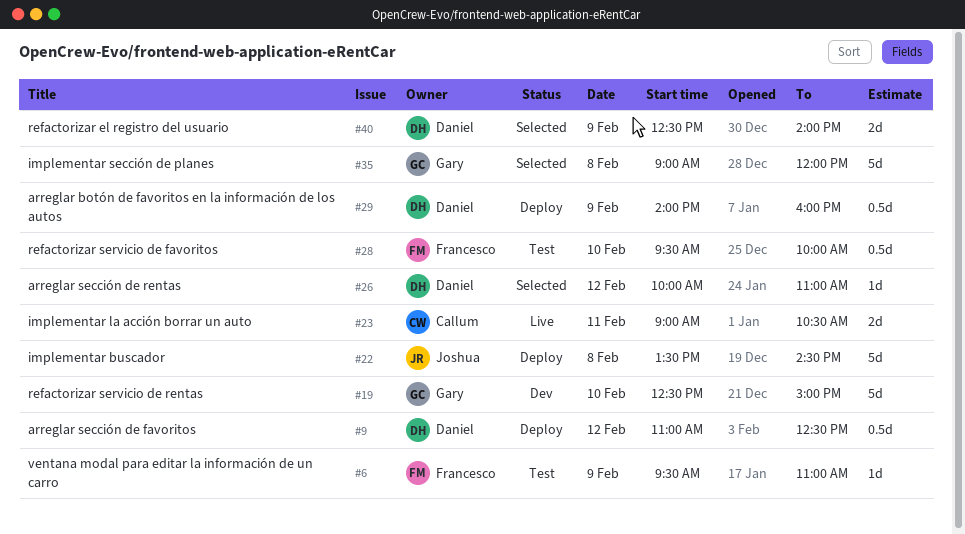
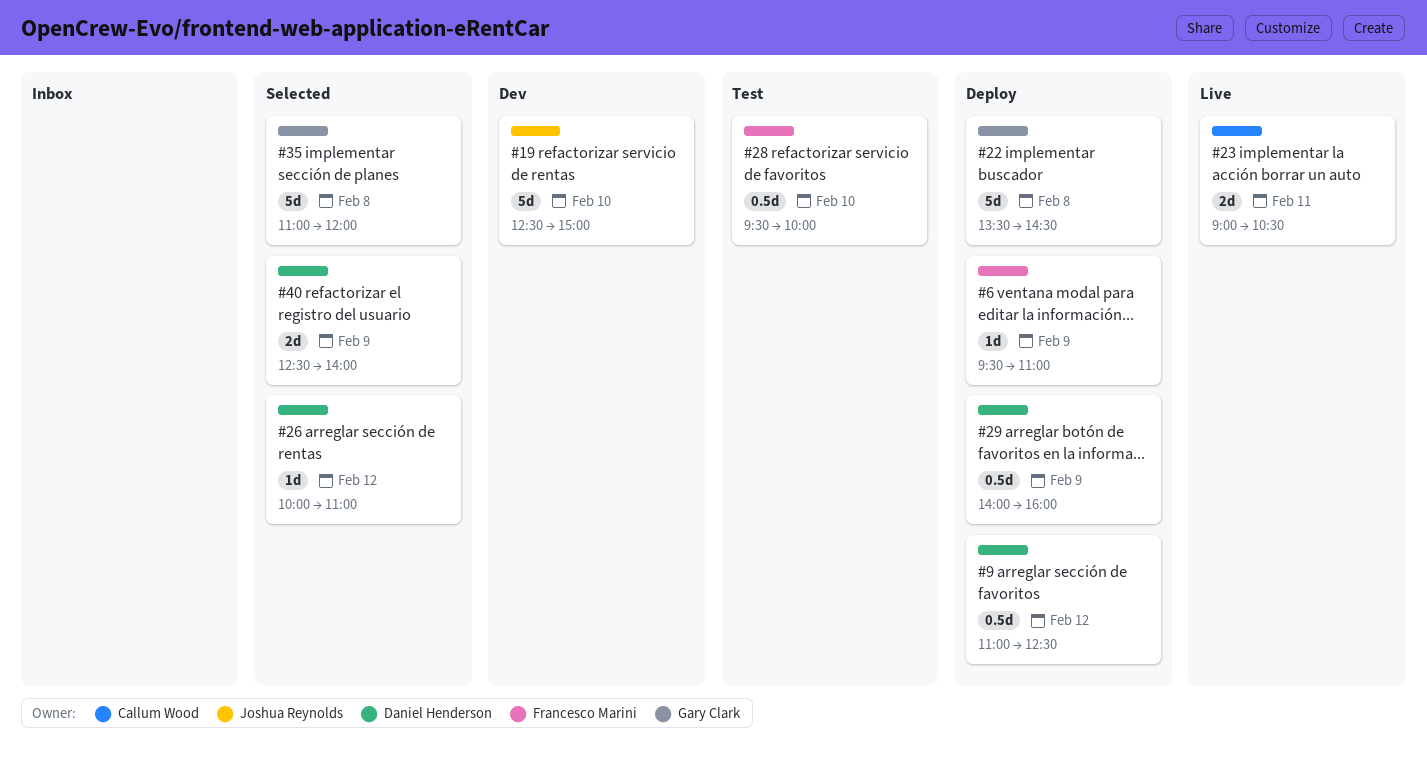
#6, status: Test -> Deploy
#19, owner: Gary Clark -> Joshua Reynolds
#22, owner: Joshua Reynolds -> Gary Clark
#35, begins: 09:00 -> 11:00

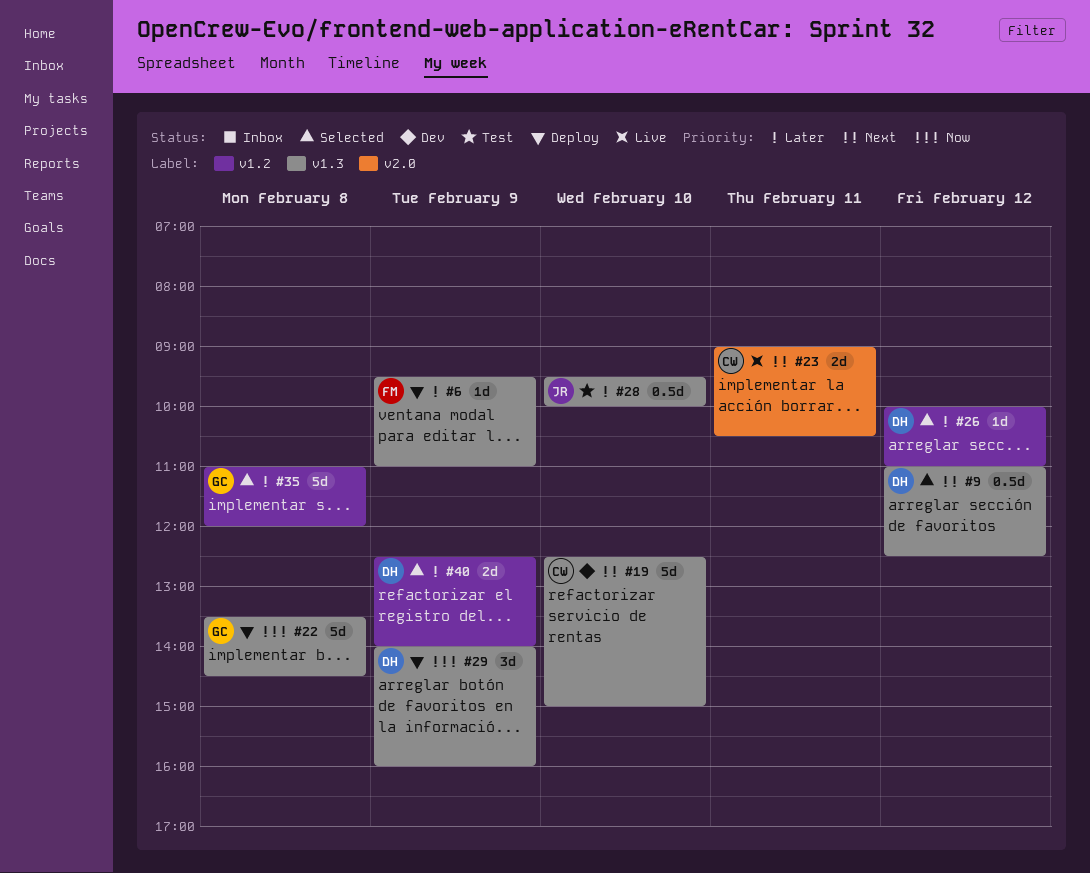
#9, status: Deploy -> Selected
#19, owner: Joshua Reynolds -> Callum Wood
#28, owner: Francesco Marini -> Joshua Reynolds
#29, estimate: 0.5d -> 3d

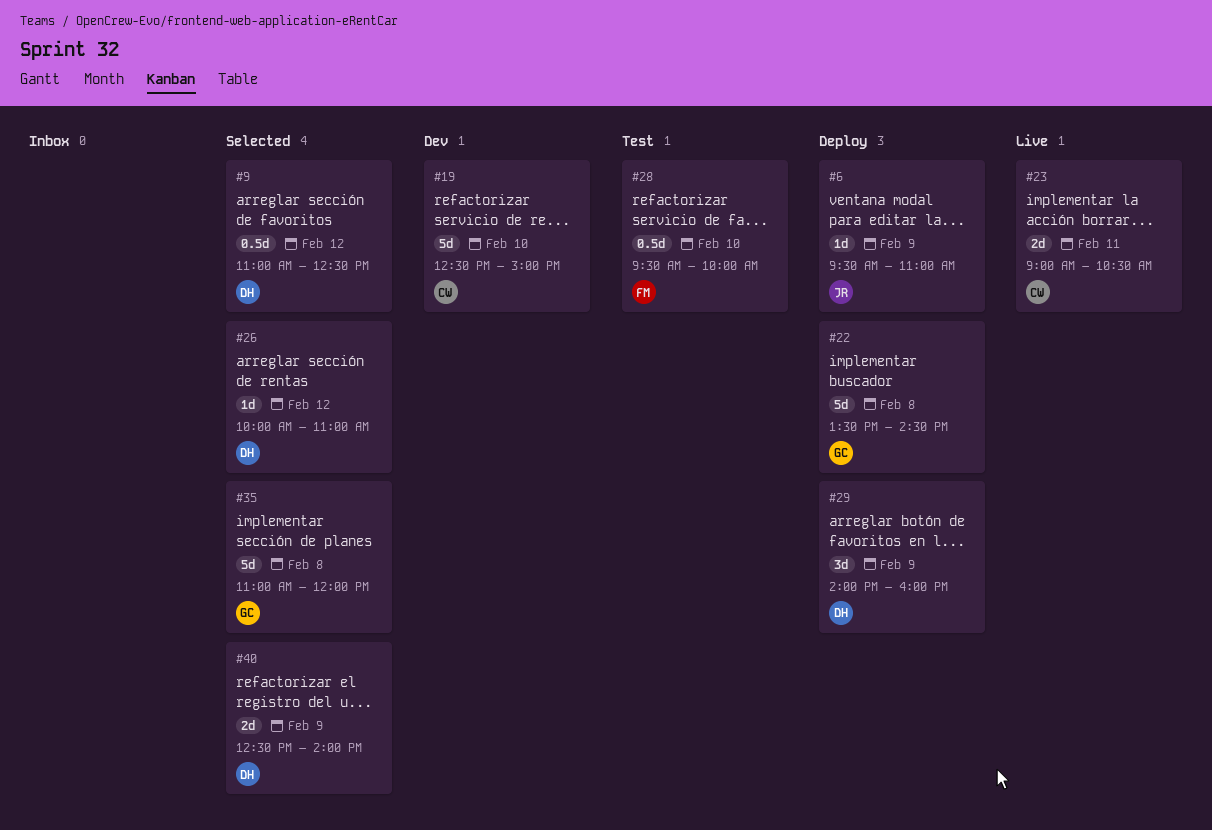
#6, owner: FM -> JR
#28, owner: JR -> FM

